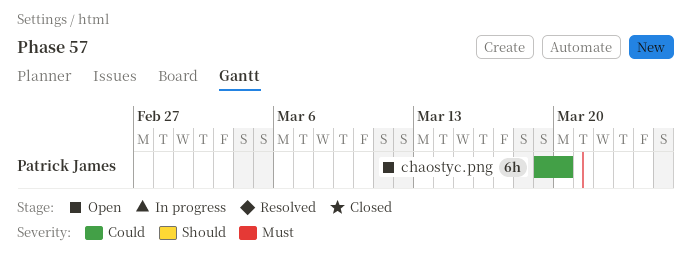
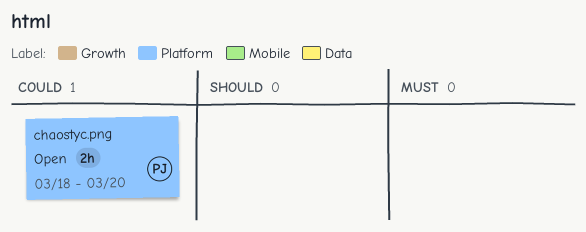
chaostyc.png, estimate: 6h -> 2h
chaostyc.png, start: Mar 19 -> Mar 18

